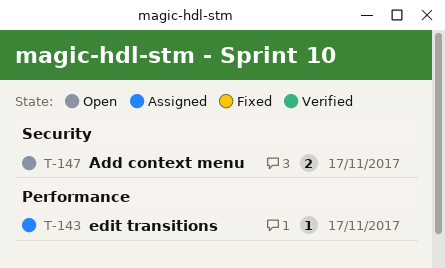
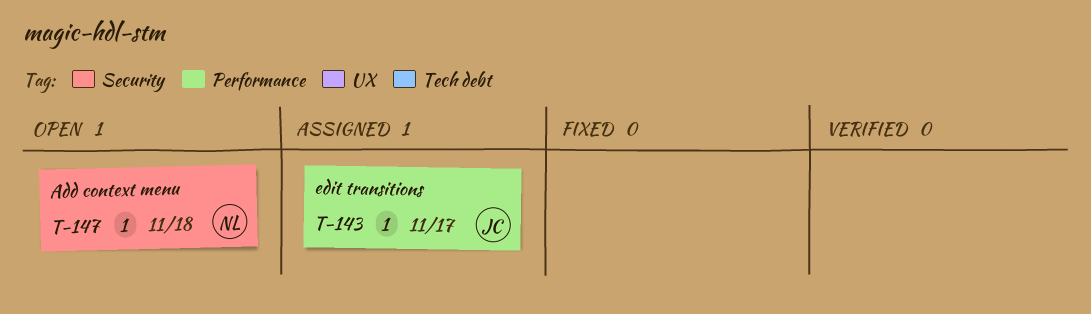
T-147, estimate: 2 -> 1
T-147, due: Nov 17 -> Nov 18

